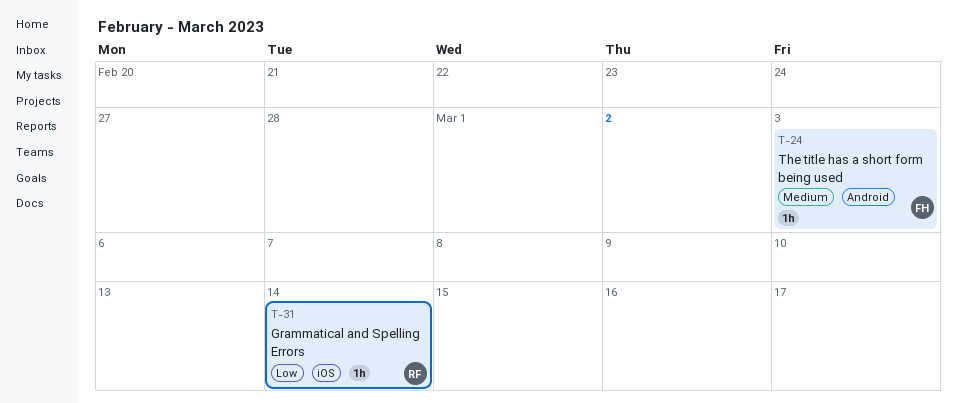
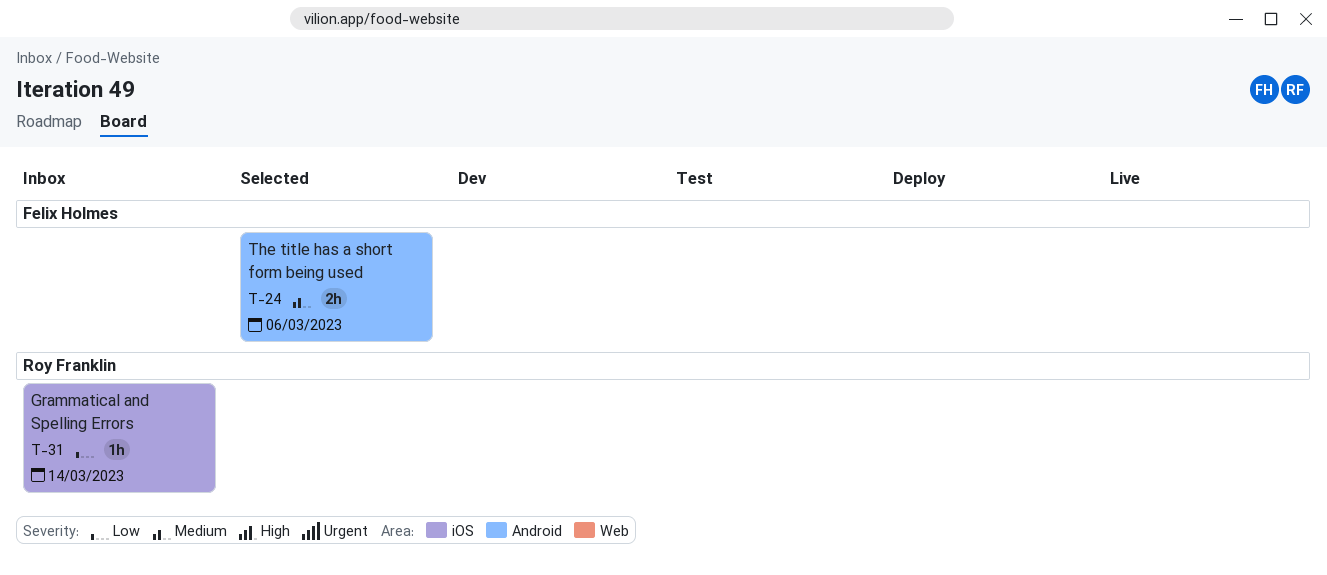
T-24, estimate: 1h -> 2h
T-24, due: Mar 3 -> Mar 6

